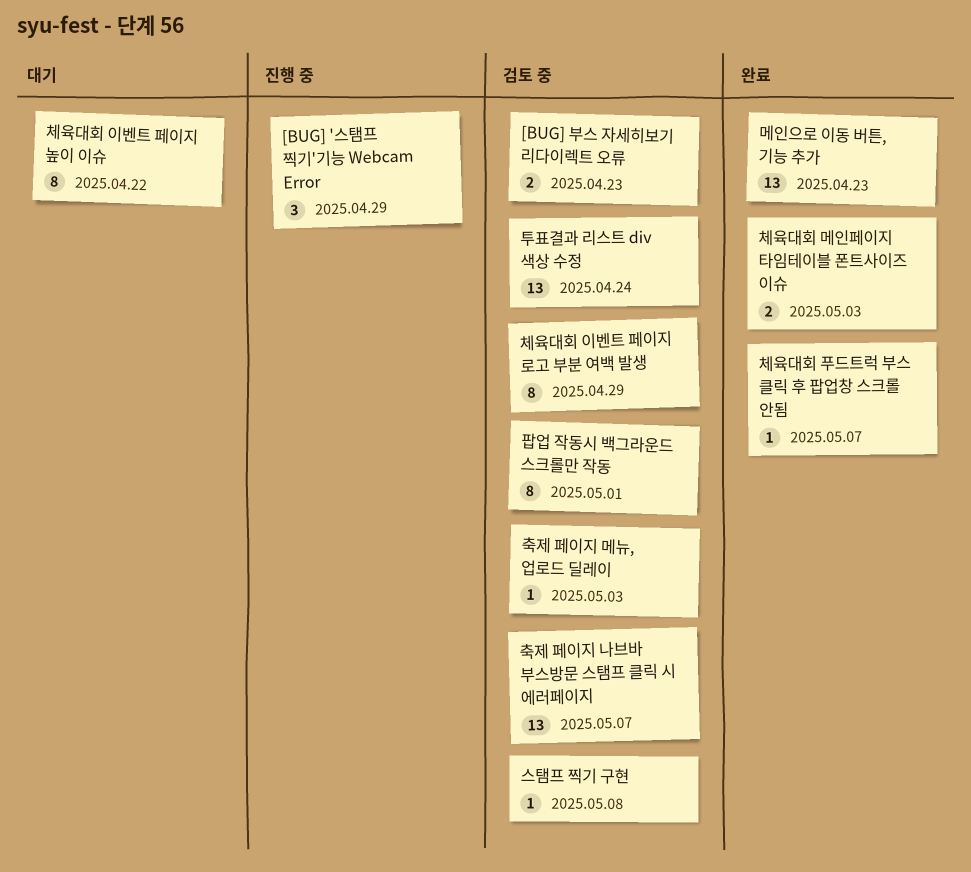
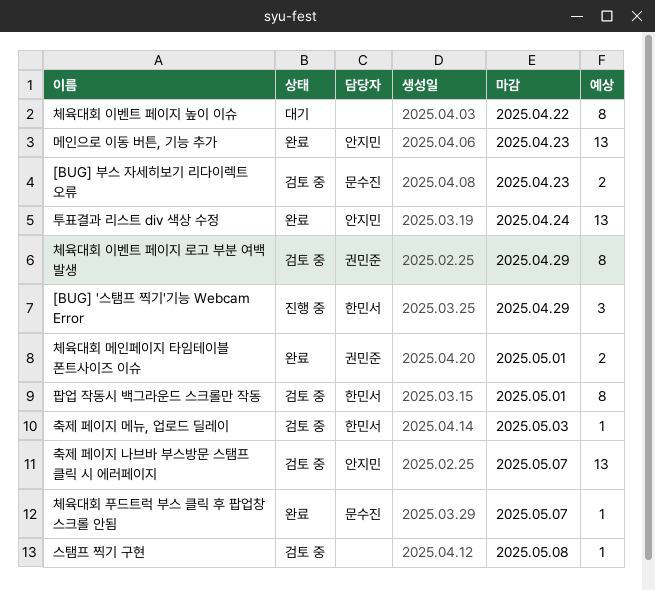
체육대회 메인페이지 타임테이블 폰트사이즈 이슈, due: May 3 -> May 1
투표결과 리스트 div 색상 수정, status: 검토 중 -> 완료

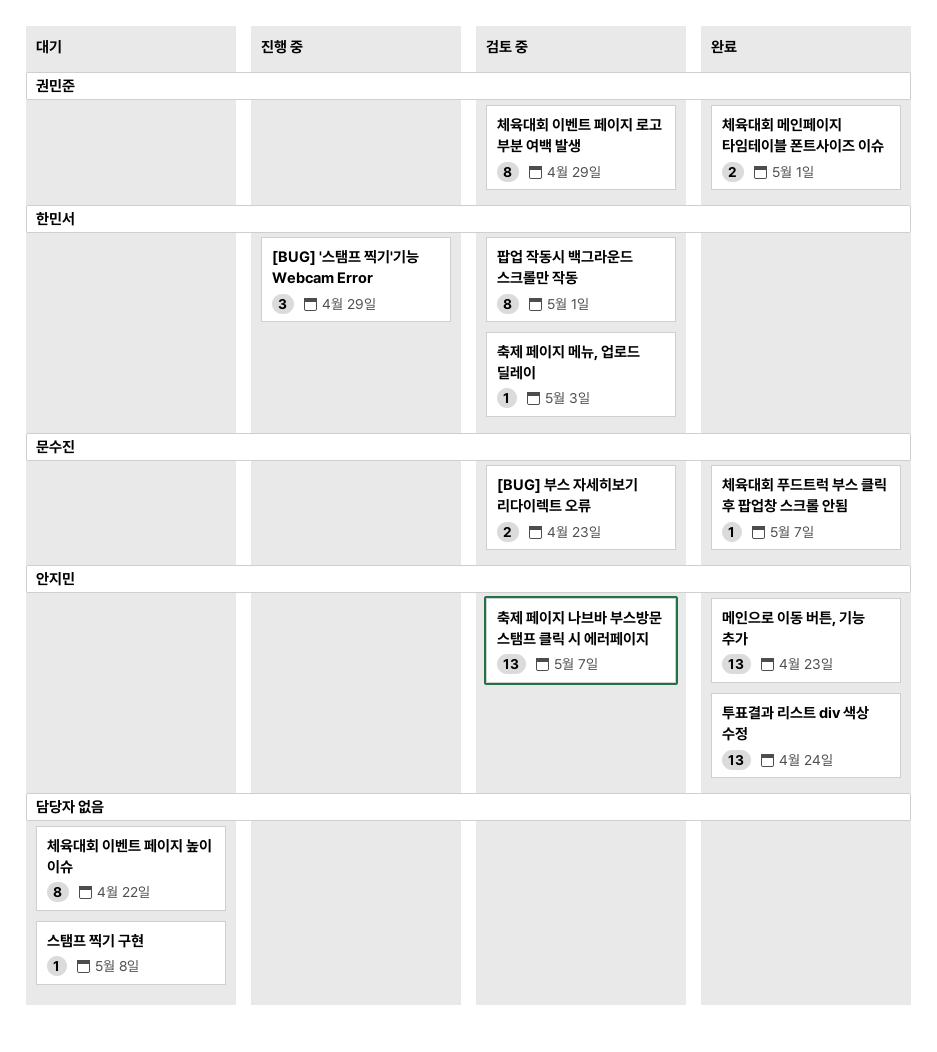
스탬프 찍기 구현, status: 검토 중 -> 대기

